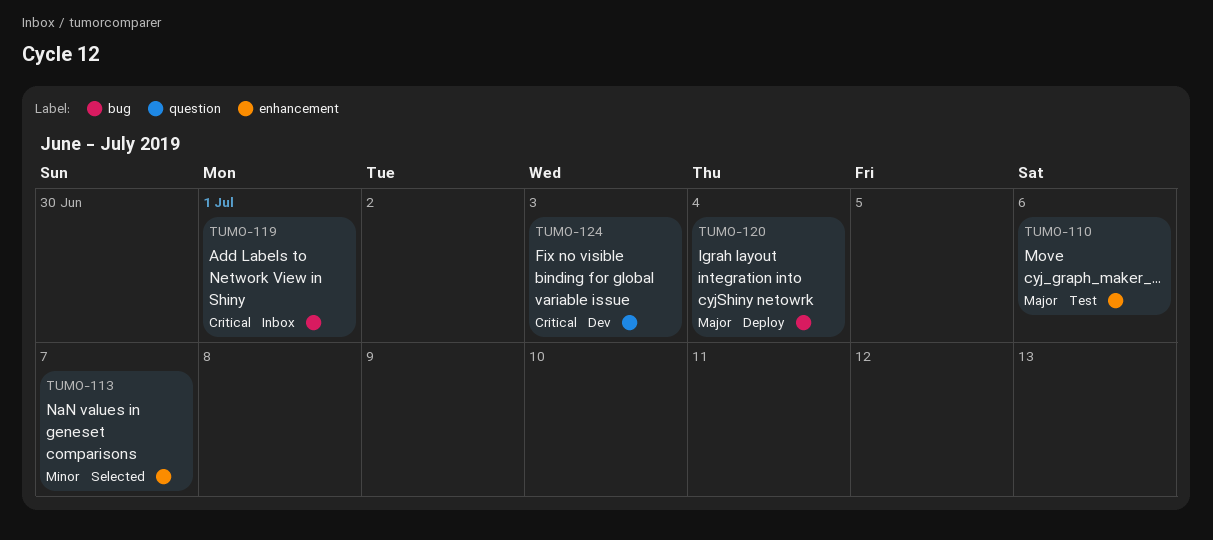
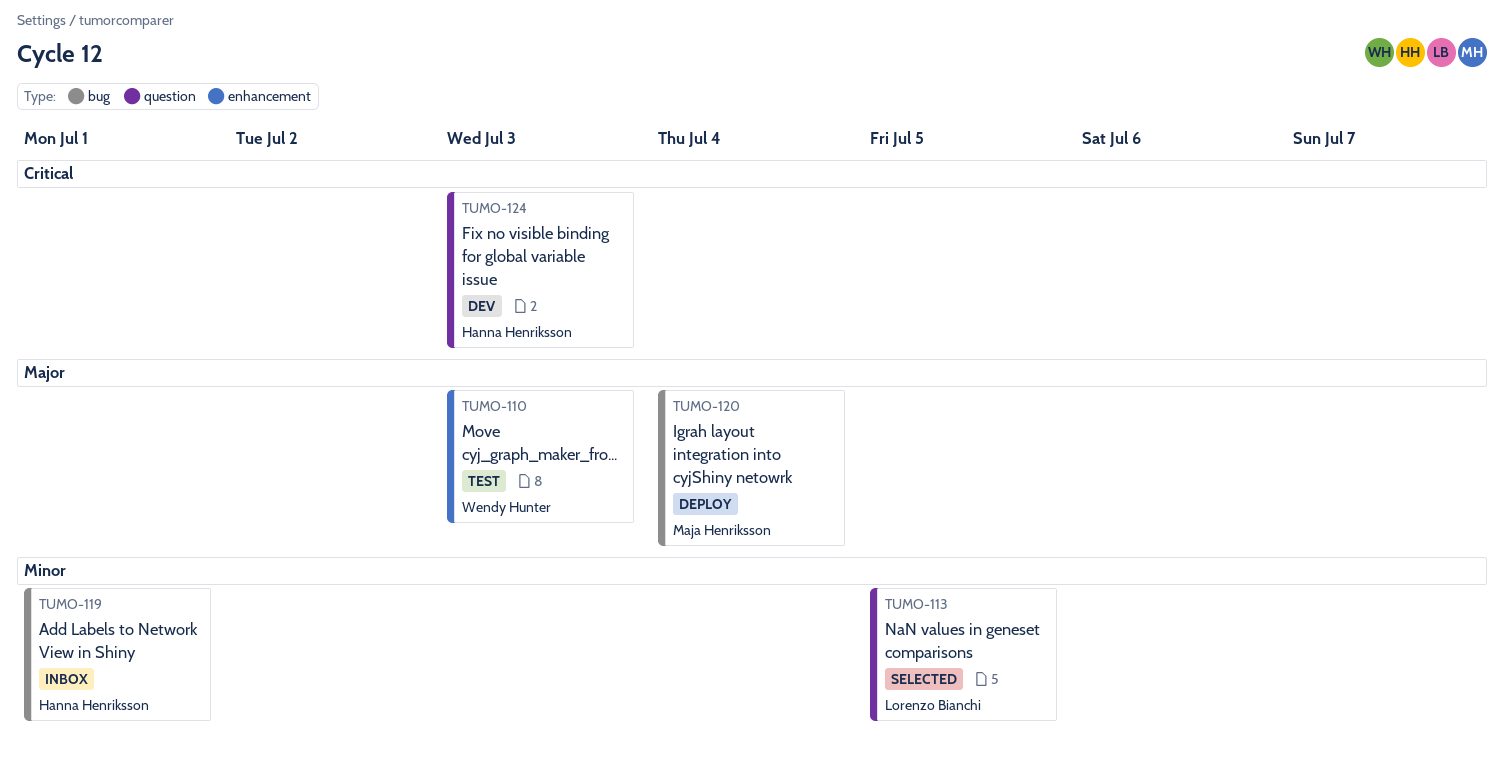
TUMO-110, due: Jul 6 -> Jul 3
TUMO-113, label: enhancement -> question
TUMO-113, due: Jul 7 -> Jul 5
TUMO-119, priority: Critical -> Minor

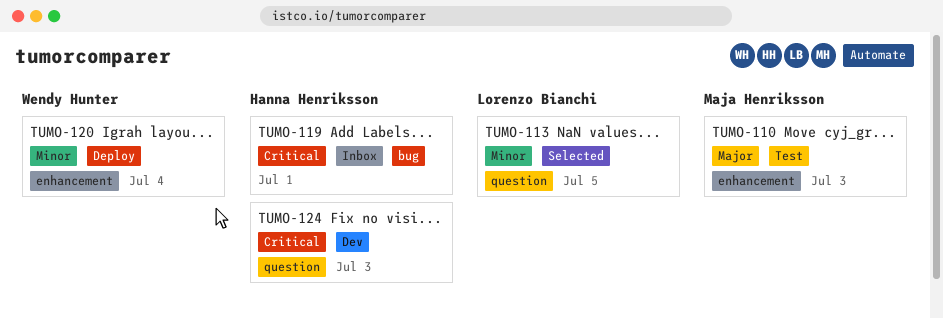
TUMO-110, owner: Wendy Hunter -> Maja Henriksson
TUMO-119, priority: Minor -> Critical
TUMO-120, owner: Maja Henriksson -> Wendy Hunter
TUMO-120, priority: Major -> Minor
TUMO-120, label: bug -> enhancement

